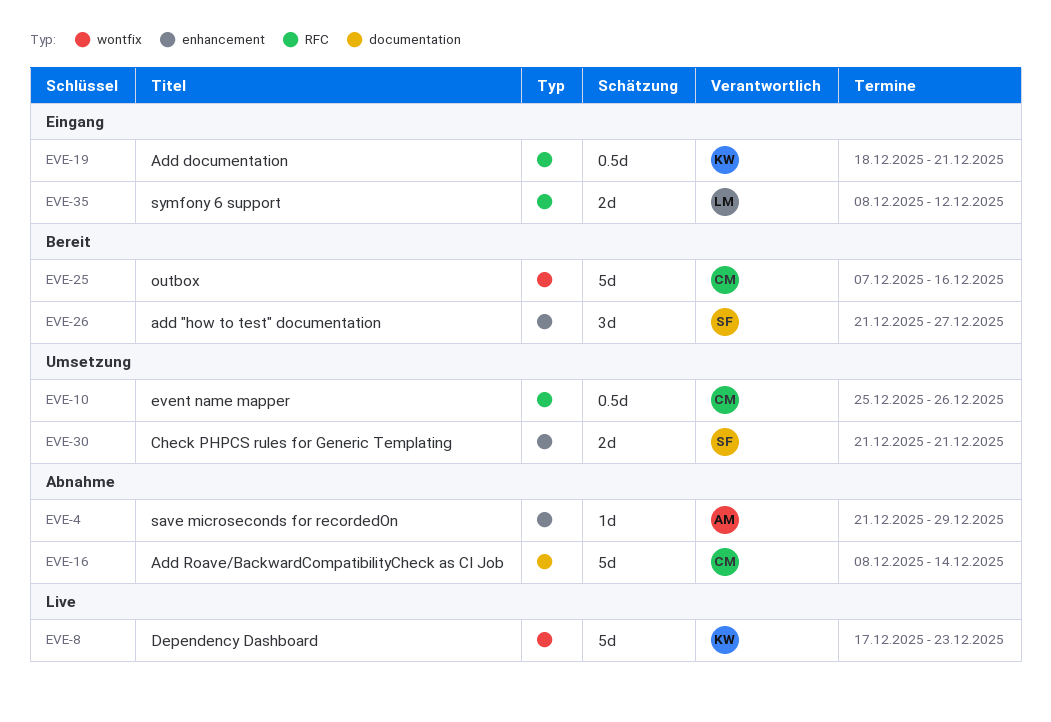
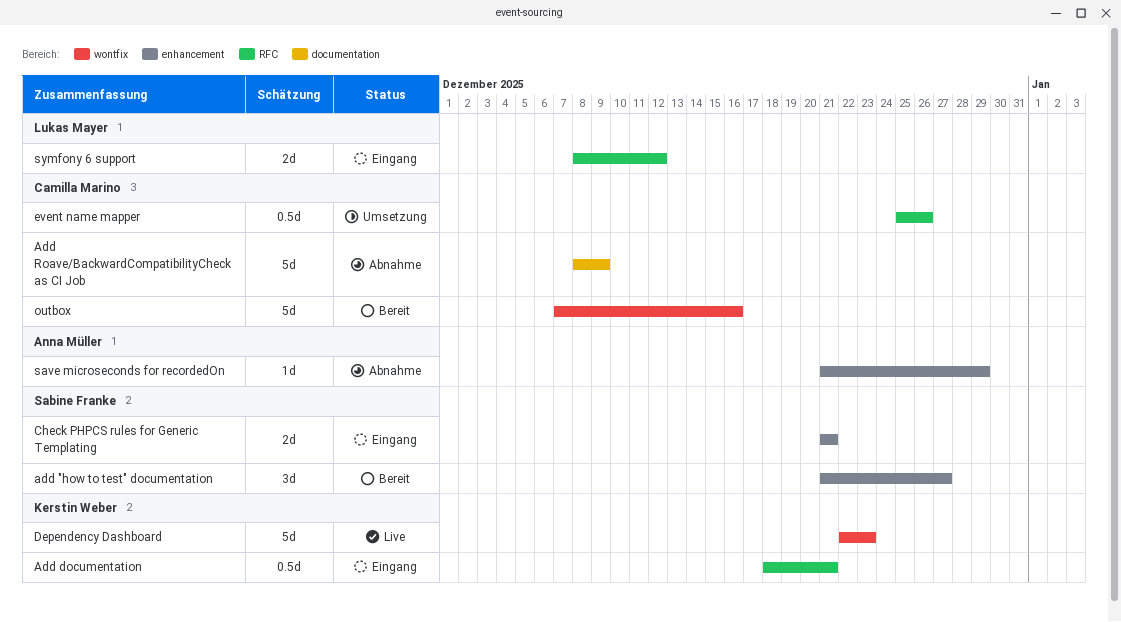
Add Roave/BackwardCompatibilityCheck as CI Job, due: Dec 14 -> Dec 9
Check PHPCS rules for Generic Templating, status: Umsetzung -> Eingang
Dependency Dashboard, start: Dec 17 -> Dec 22

